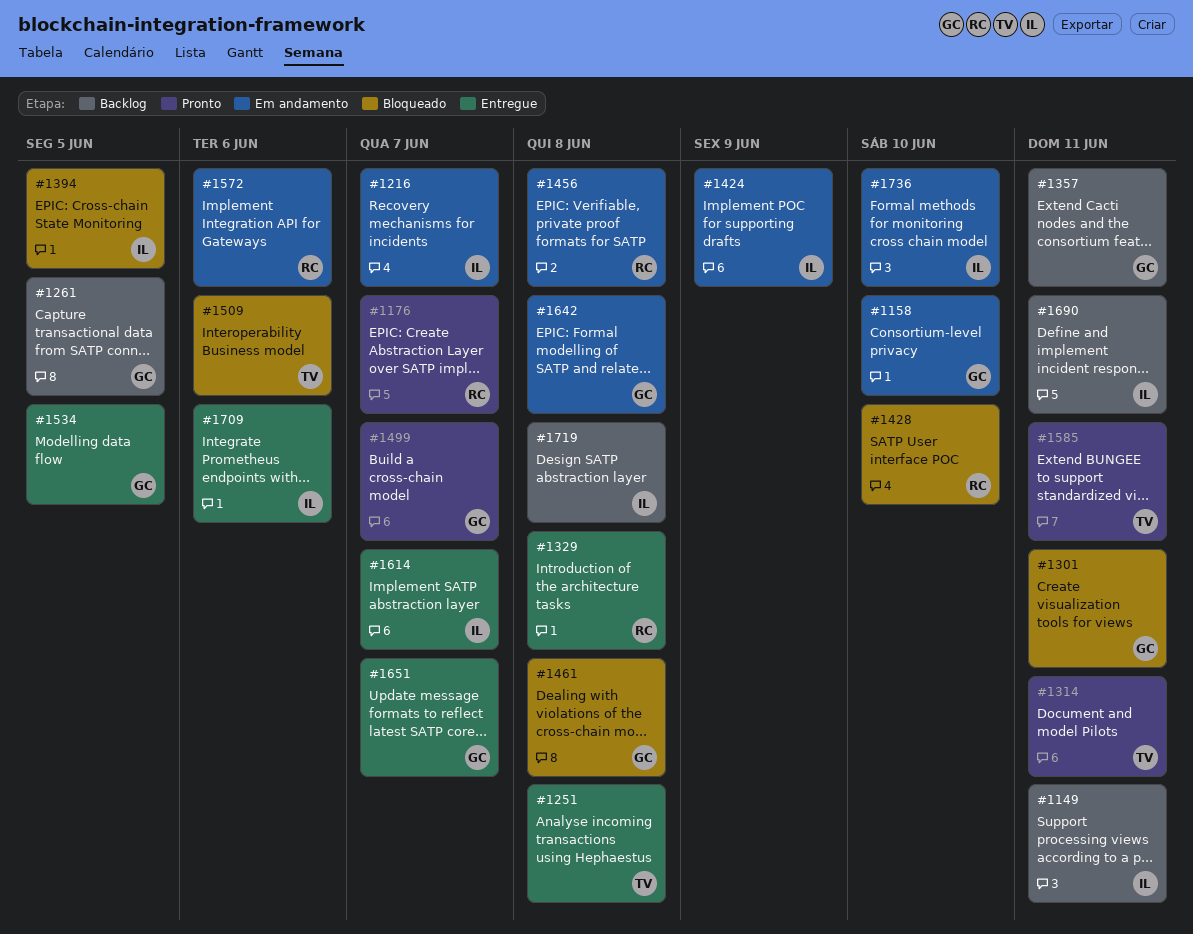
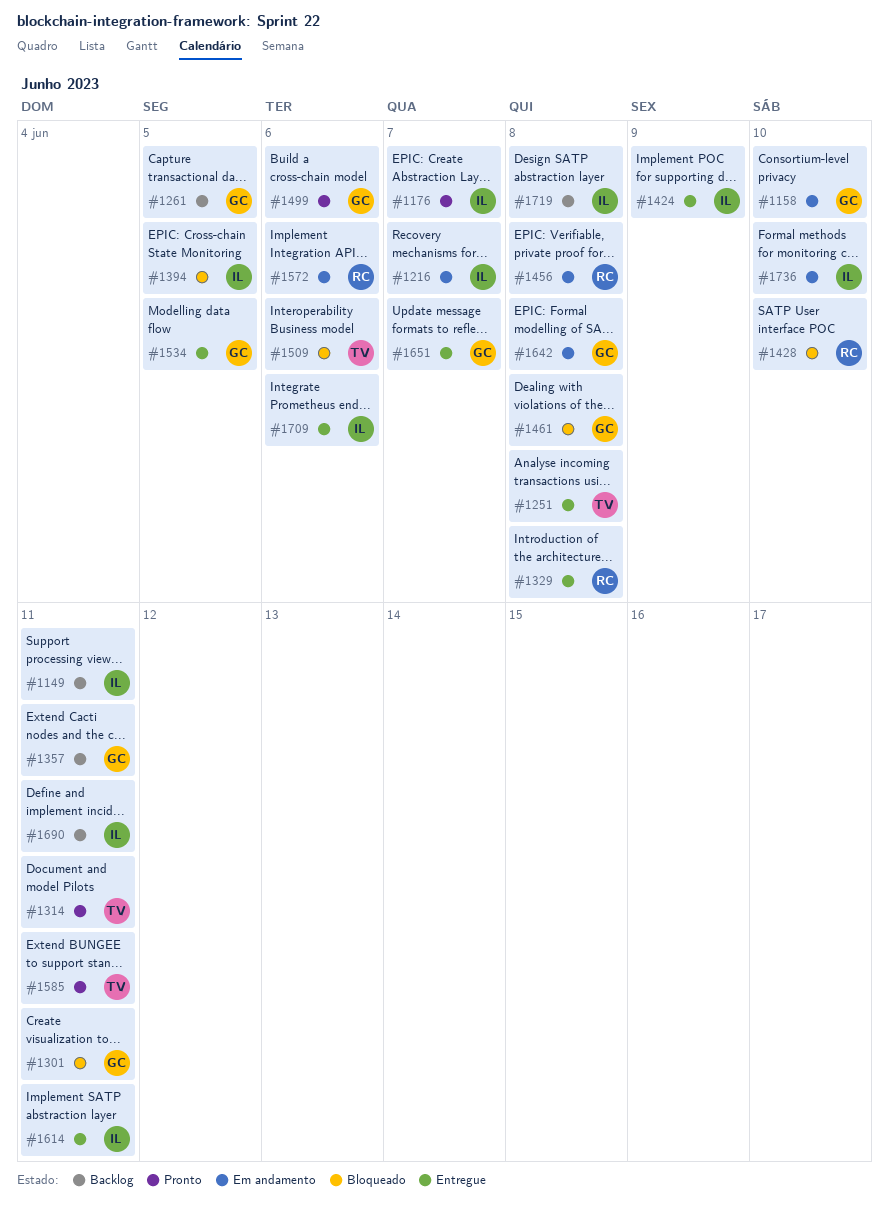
#1176, owner: RC -> IL
#1424, status: Em andamento -> Entregue
#1499, due: Jun 7 -> Jun 6
#1614, due: Jun 7 -> Jun 11

